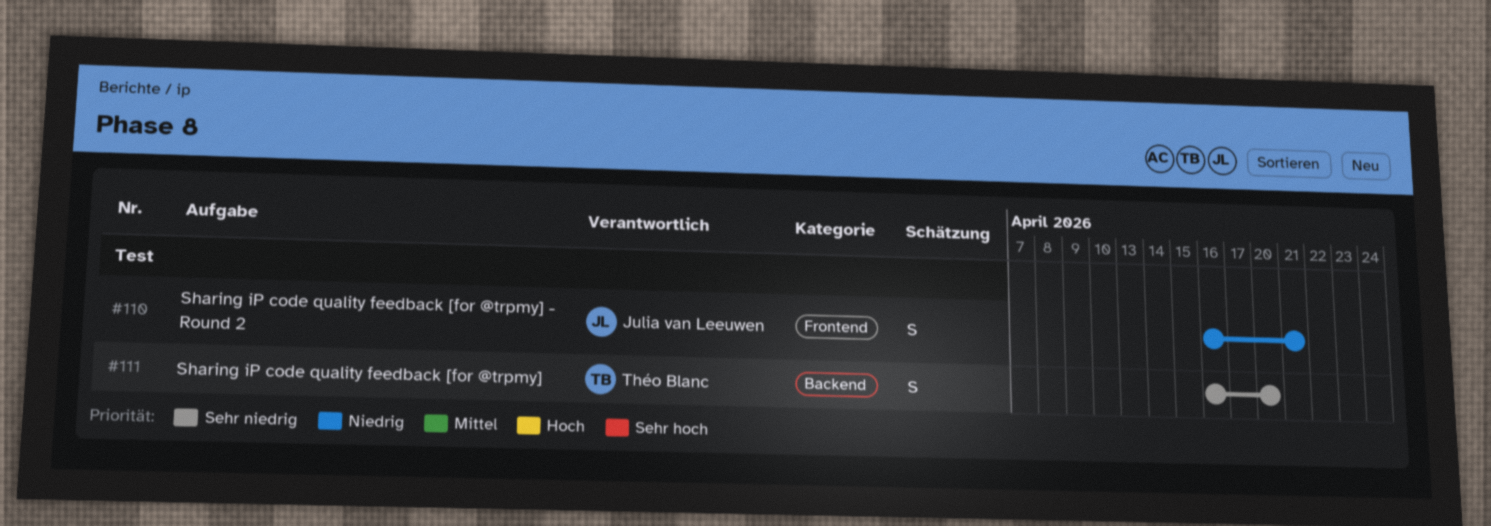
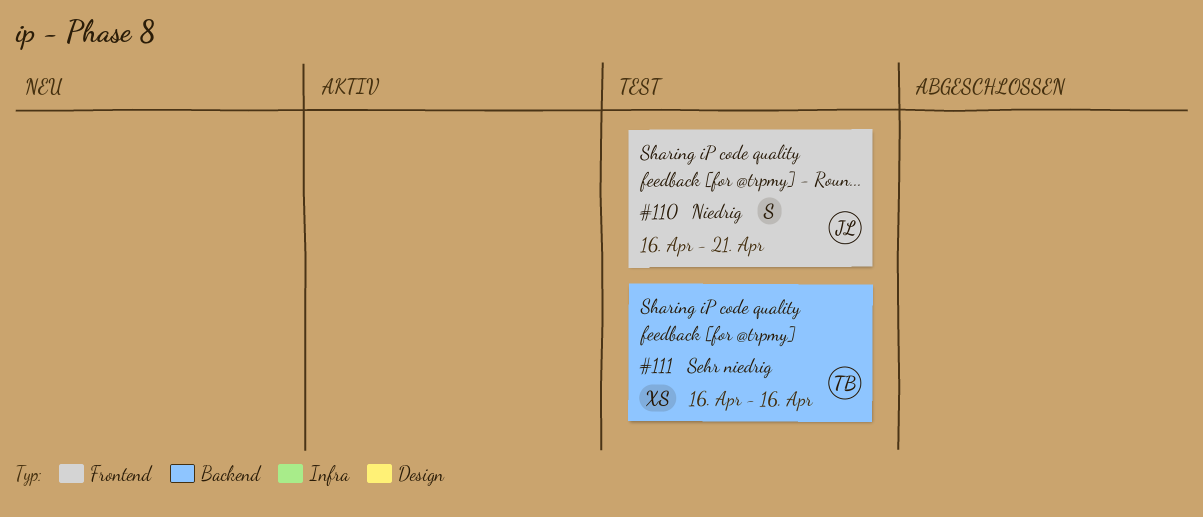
#111, estimate: S -> XS
#111, due: Apr 20 -> Apr 16

